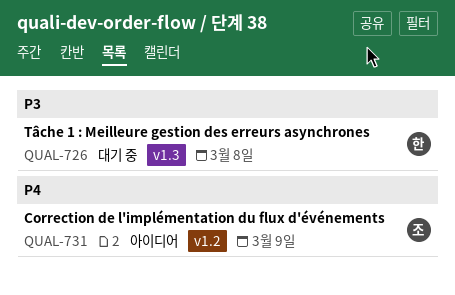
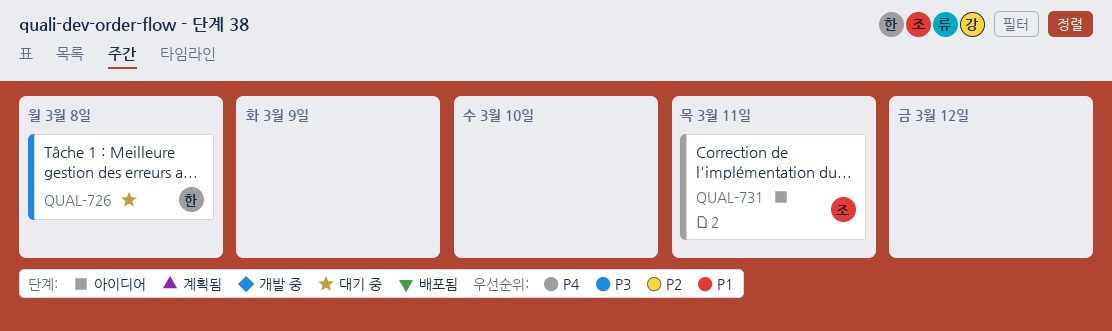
QUAL-731, due: Mar 9 -> Mar 11

